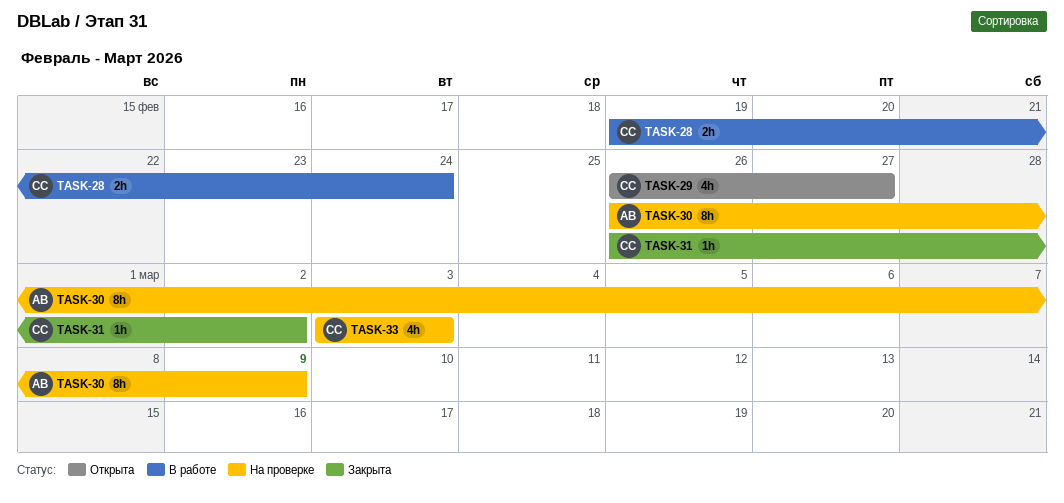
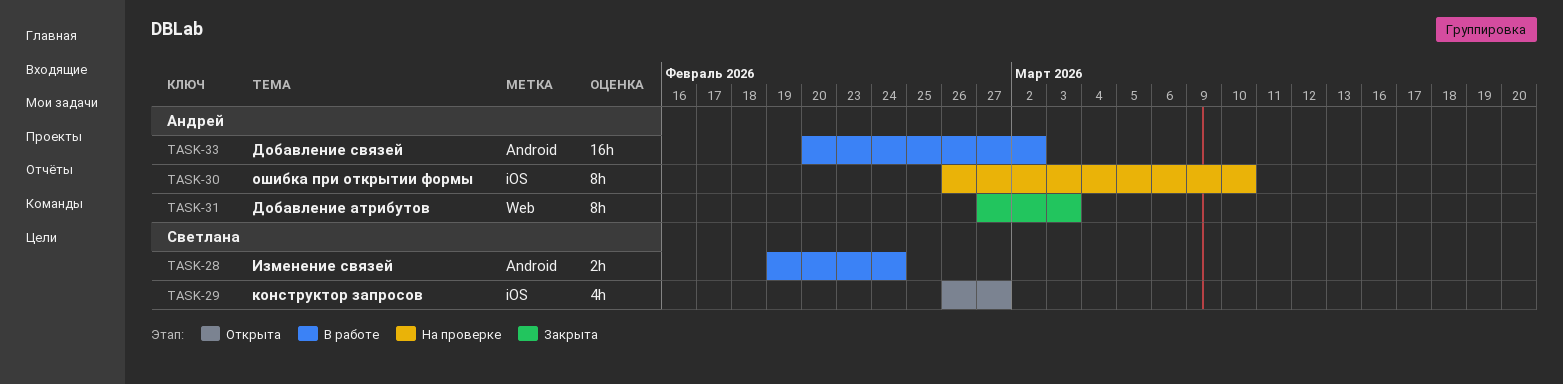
TASK-30, due: Mar 9 -> Mar 10
TASK-31, owner: Светлана -> Андрей
TASK-31, estimate: 1h -> 8h
TASK-31, start: Feb 26 -> Feb 27
TASK-31, due: Mar 2 -> Mar 3
TASK-33, status: На проверке -> В работе
TASK-33, owner: Светлана -> Андрей
TASK-33, estimate: 4h -> 16h
TASK-33, start: Mar 3 -> Feb 20
TASK-33, due: Mar 3 -> Mar 2

